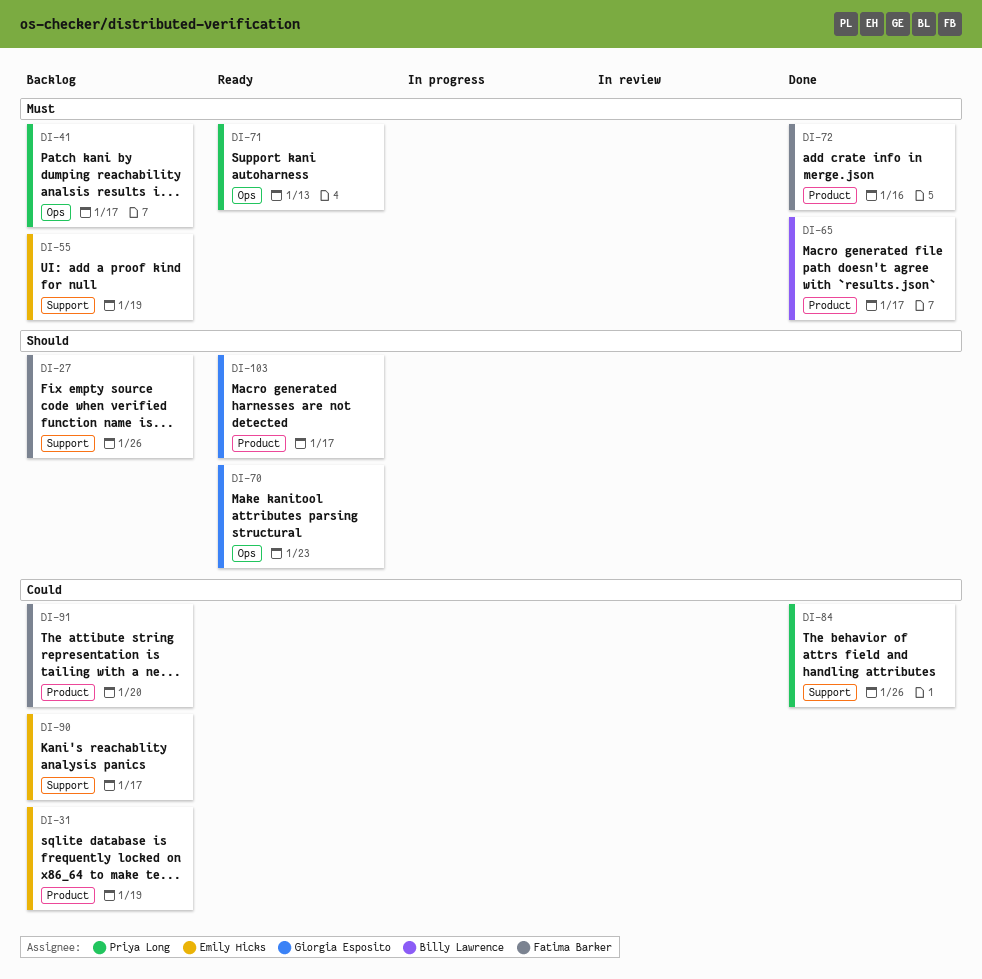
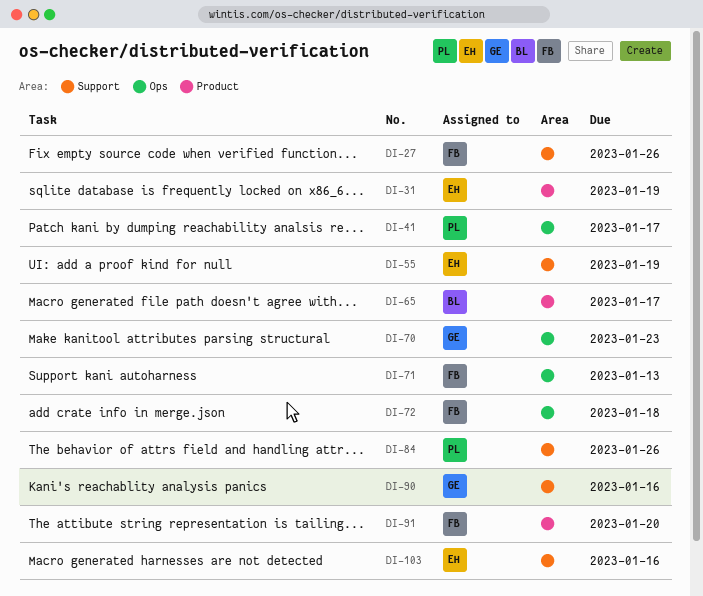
DI-71, owner: Priya Long -> Fatima Barker
DI-72, label: Product -> Ops
DI-72, due: Jan 16 -> Jan 18
DI-90, owner: Emily Hicks -> Giorgia Esposito
DI-90, due: Jan 17 -> Jan 16
DI-103, owner: Giorgia Esposito -> Emily Hicks
DI-103, label: Product -> Support
DI-103, due: Jan 17 -> Jan 16

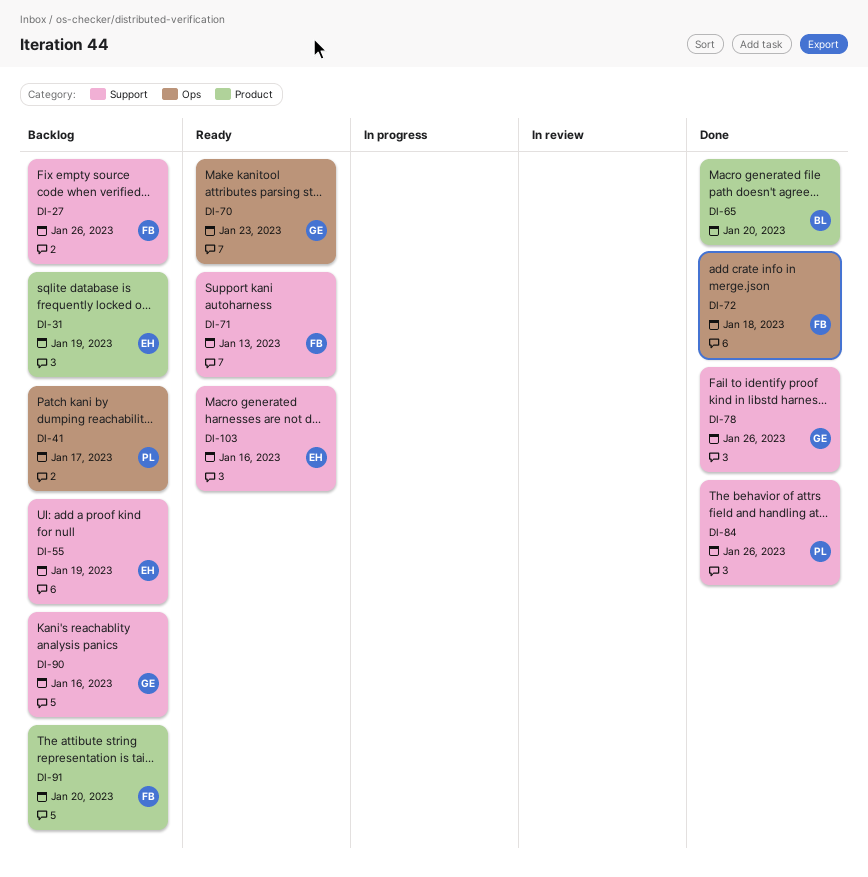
DI-65, due: Jan 17 -> Jan 20
DI-71, label: Ops -> Support
DI-78: none -> present

